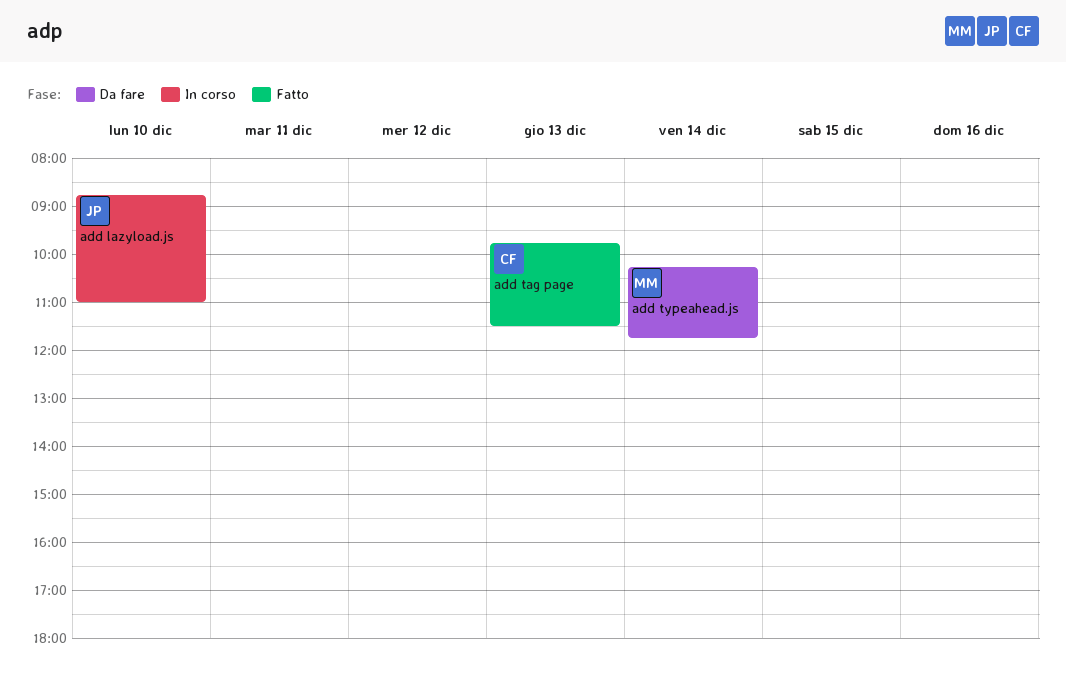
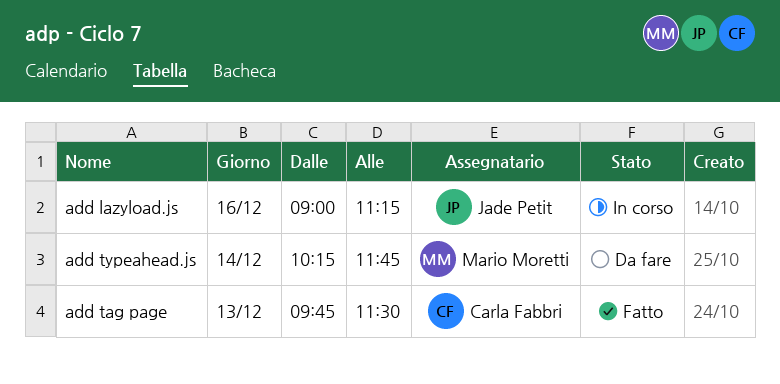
add lazyload.js, day: Dec 10 -> Dec 16
add lazyload.js, begins: 08:45 -> 09:00
add lazyload.js, ends: 11:00 -> 11:15

